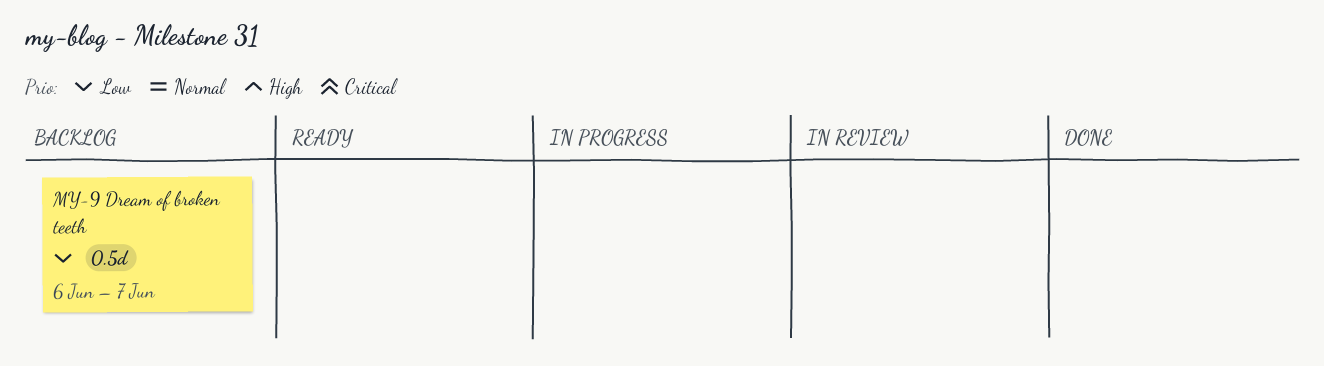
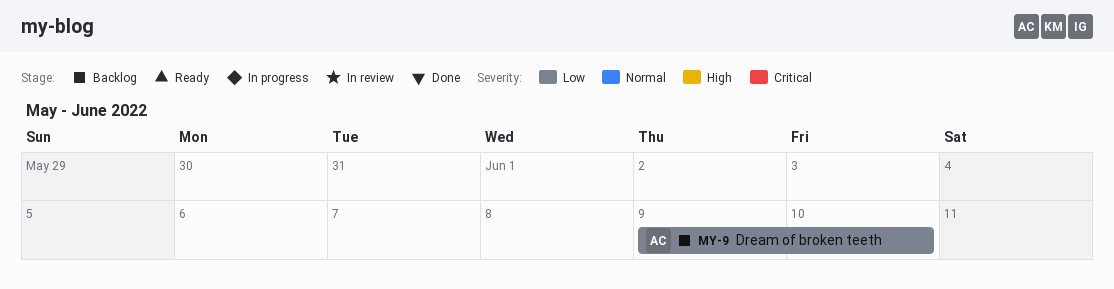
MY-9, start: Jun 6 -> Jun 9
MY-9, due: Jun 7 -> Jun 10

